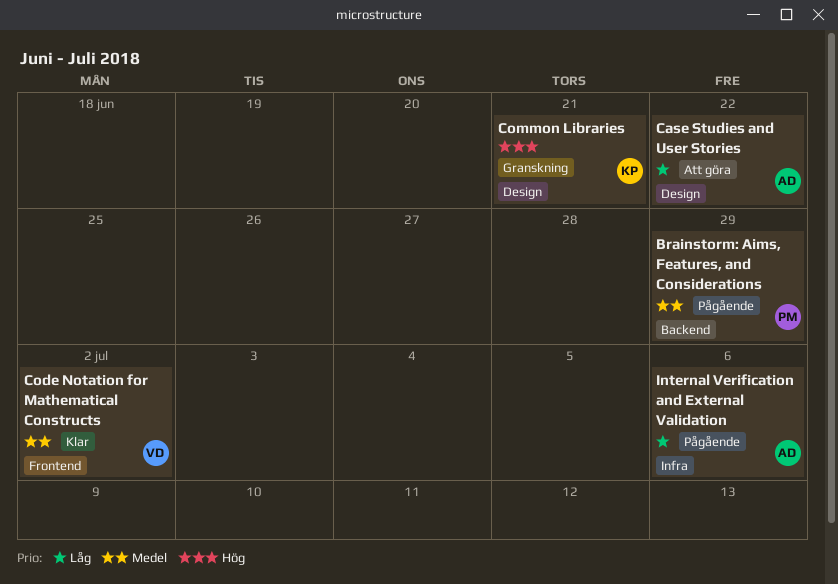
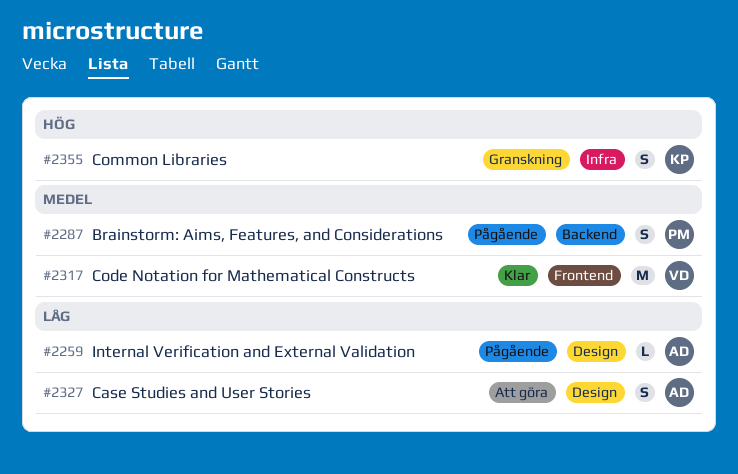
Common Libraries, label: Design -> Infra
Internal Verification and External Validation, label: Infra -> Design

